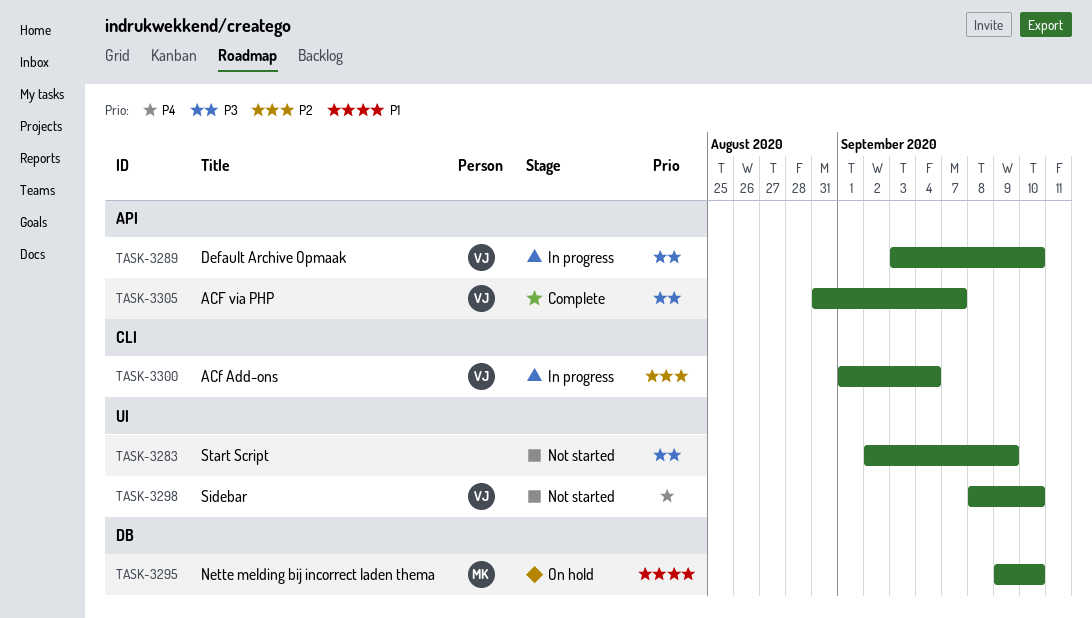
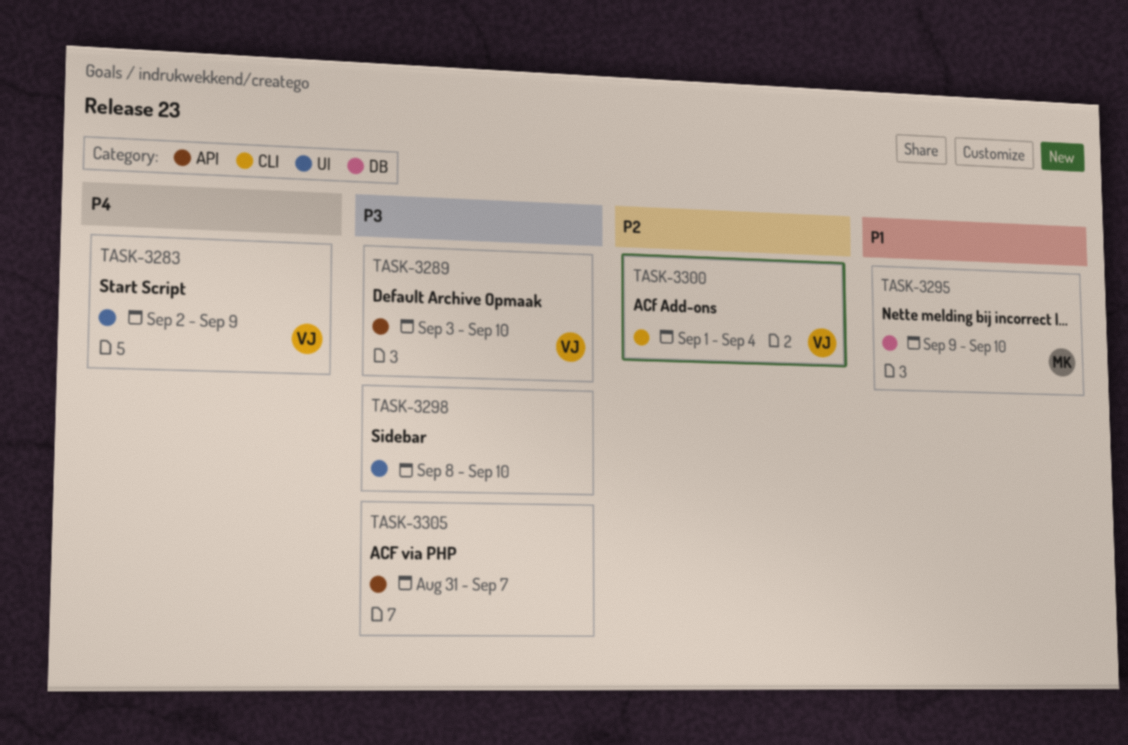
TASK-3283, owner: none -> VJ
TASK-3283, priority: P3 -> P4
TASK-3298, owner: VJ -> none
TASK-3298, priority: P4 -> P3
TASK-3305, owner: VJ -> none

